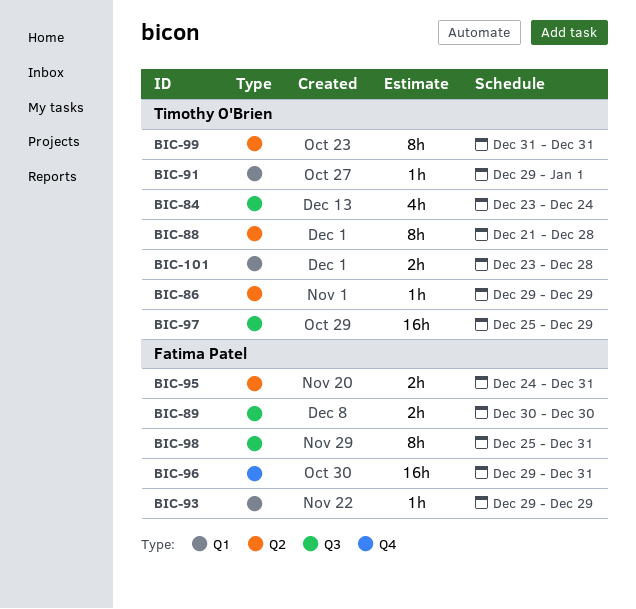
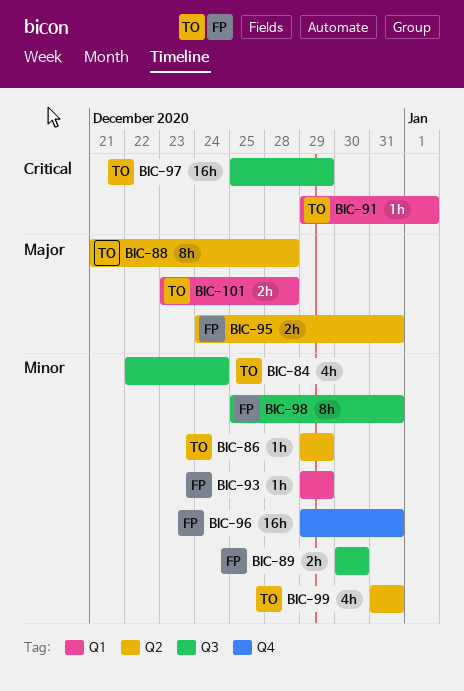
BIC-84, start: Dec 23 -> Dec 22
BIC-99, estimate: 8h -> 4h

